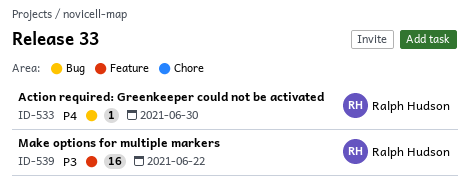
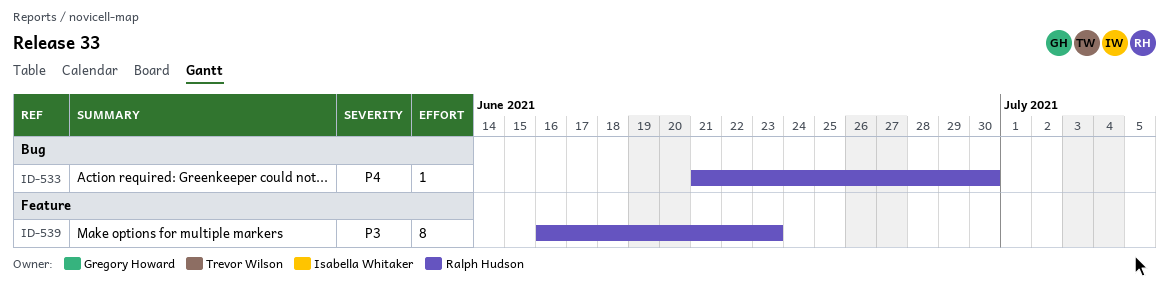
ID-539, estimate: 16 -> 8
ID-539, due: Jun 22 -> Jun 23

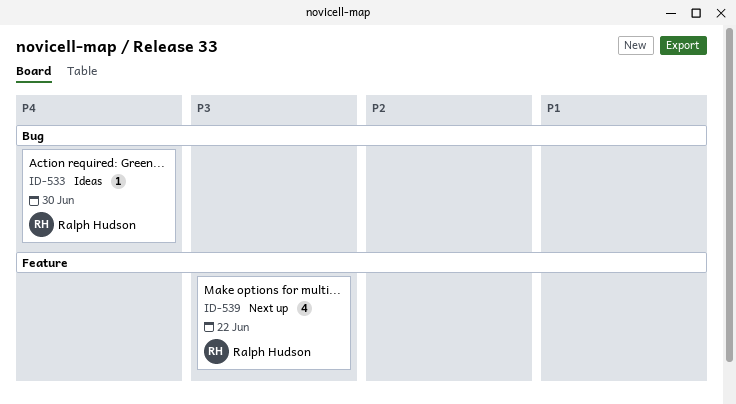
ID-539, estimate: 8 -> 4
ID-539, due: Jun 23 -> Jun 22

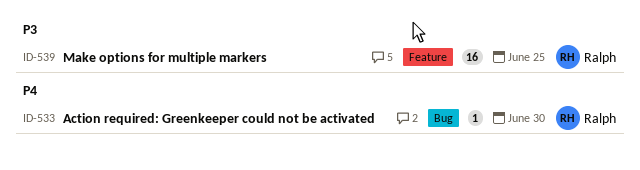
ID-539, estimate: 4 -> 16
ID-539, due: Jun 22 -> Jun 25

